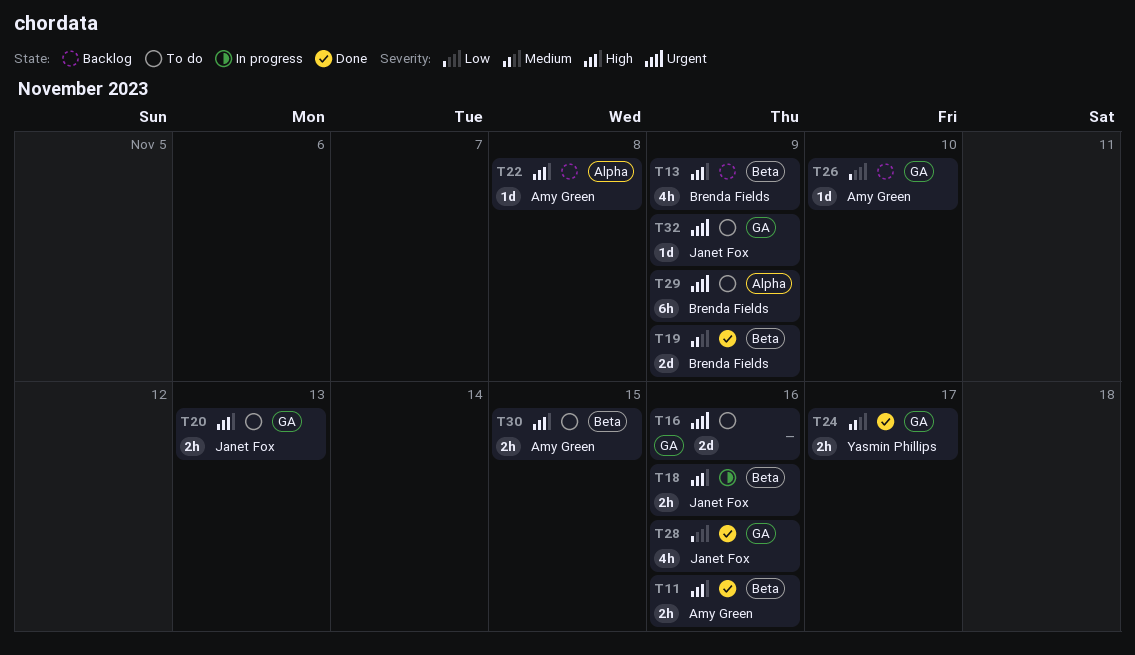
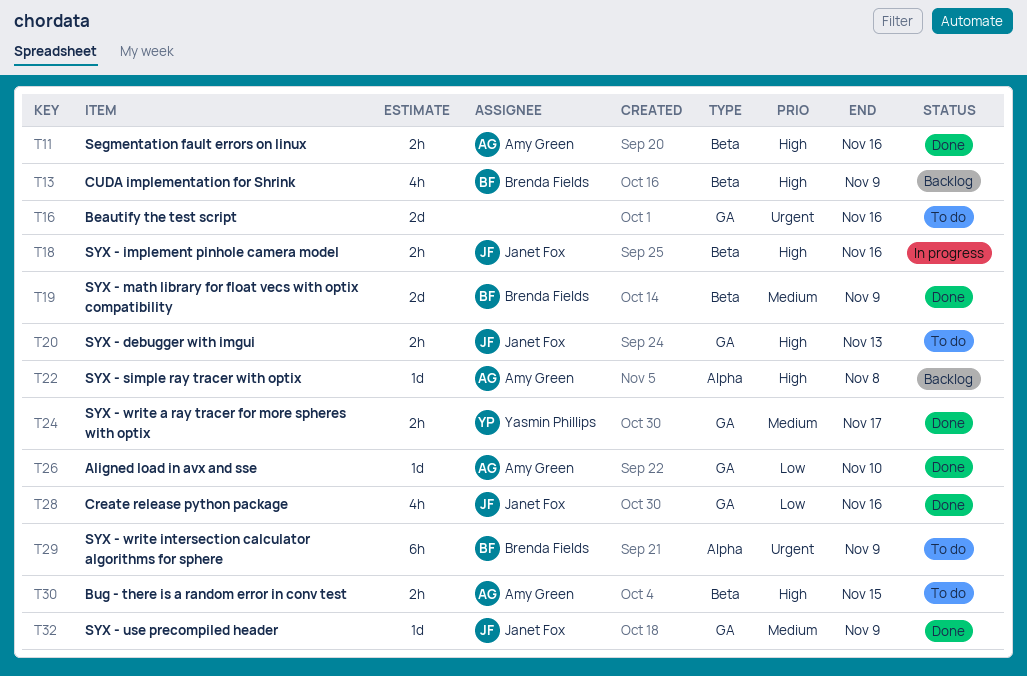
T26, status: Backlog -> Done
T32, status: To do -> Done
T32, priority: Urgent -> Medium

